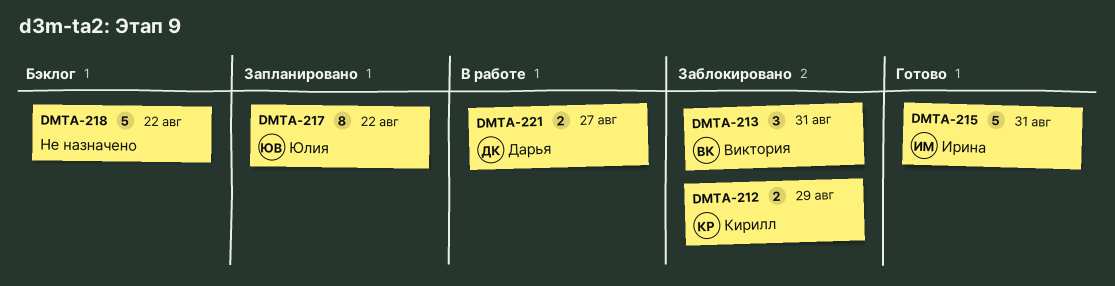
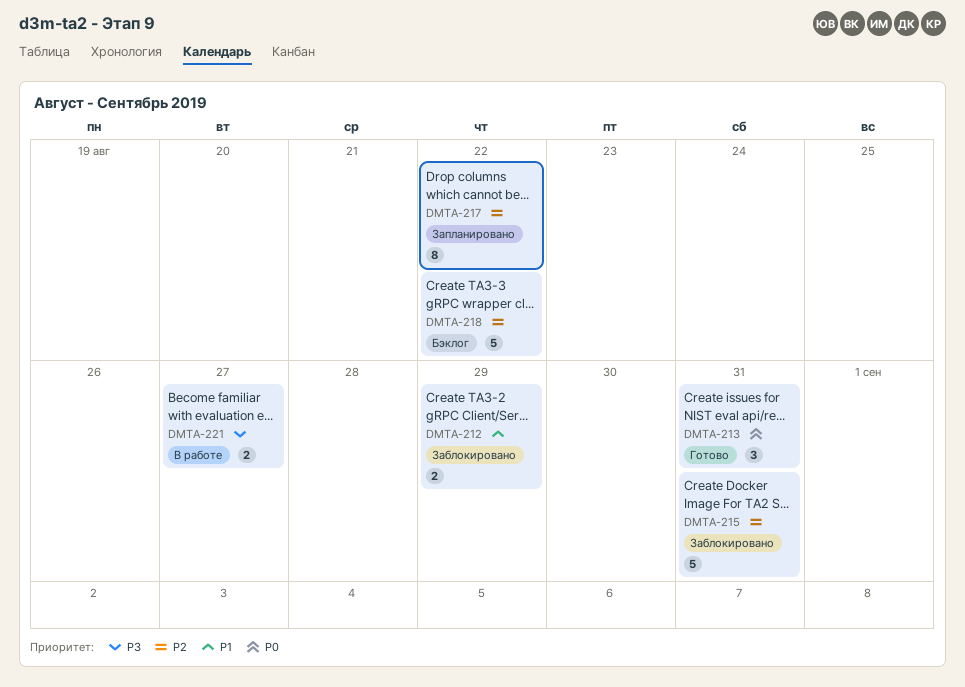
DMTA-213, status: Заблокировано -> Готово
DMTA-215, status: Готово -> Заблокировано

